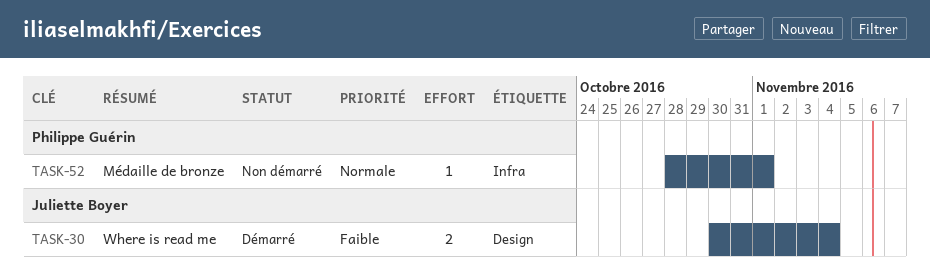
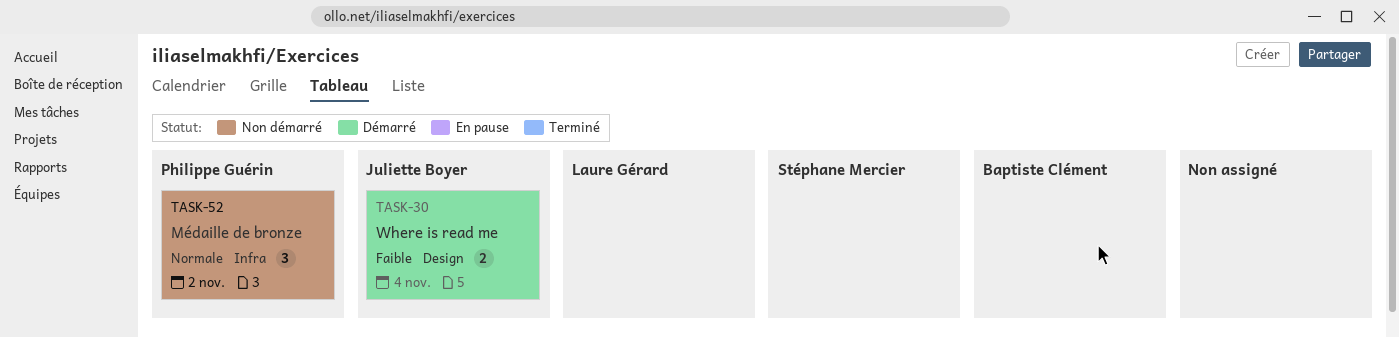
TASK-52, estimate: 1 -> 3
TASK-52, due: Nov 1 -> Nov 2

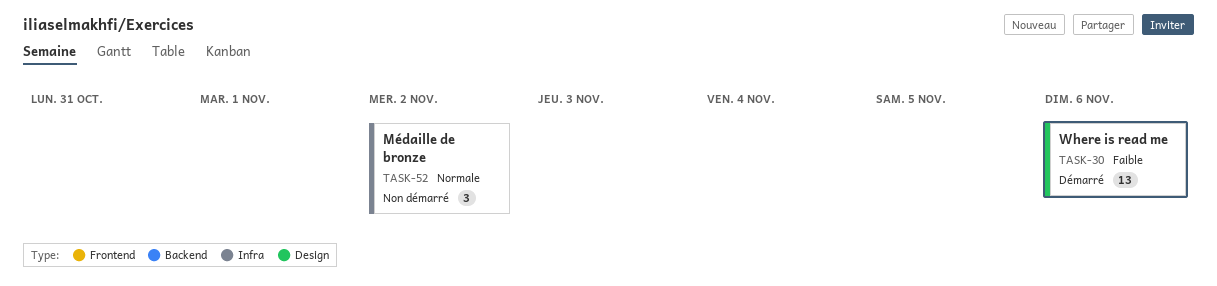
TASK-30, estimate: 2 -> 13
TASK-30, due: Nov 4 -> Nov 6

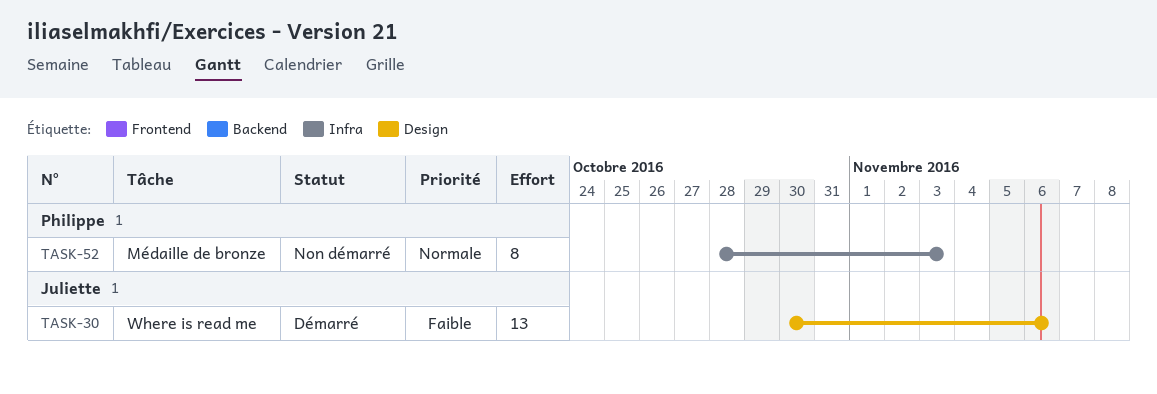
TASK-52, estimate: 3 -> 8
TASK-52, due: Nov 2 -> Nov 3

